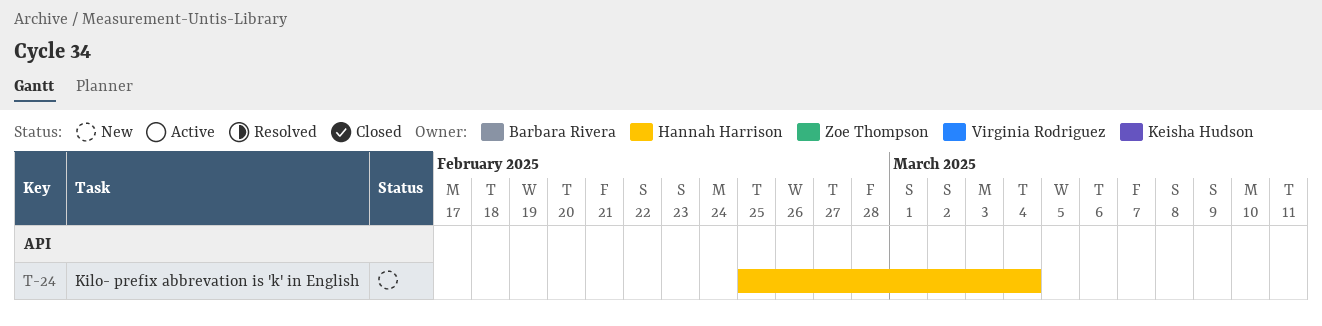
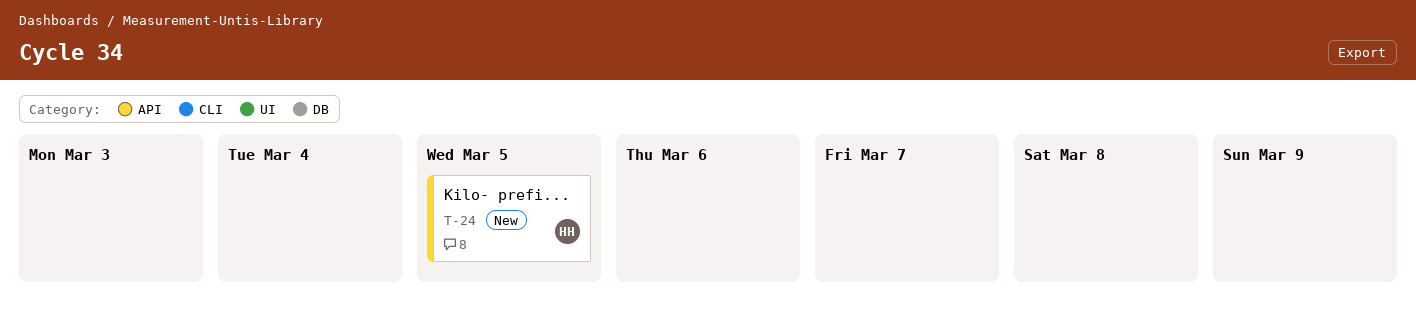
T-24, due: Mar 4 -> Mar 5

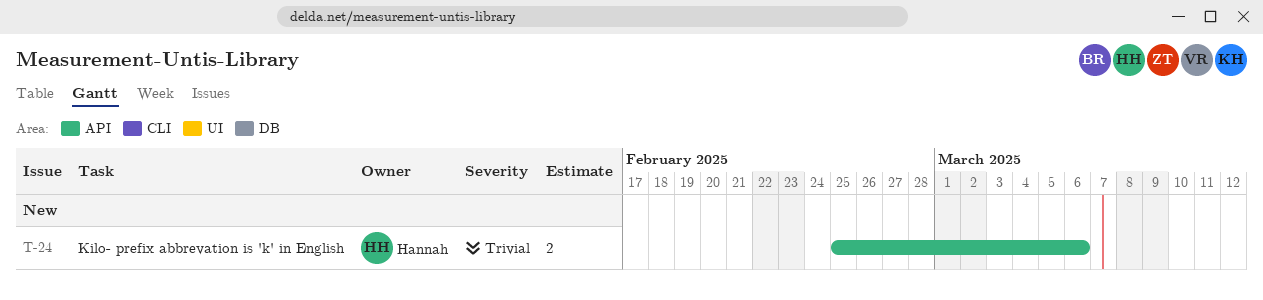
T-24, due: Mar 5 -> Mar 6

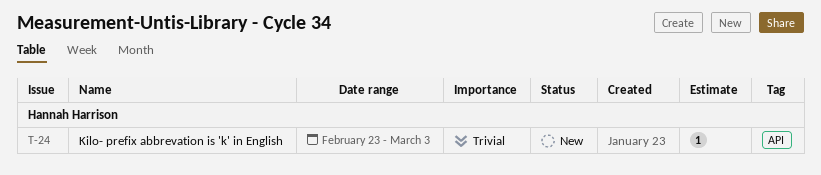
T-24, estimate: 2 -> 1
T-24, start: Feb 25 -> Feb 23
T-24, due: Mar 6 -> Mar 3

